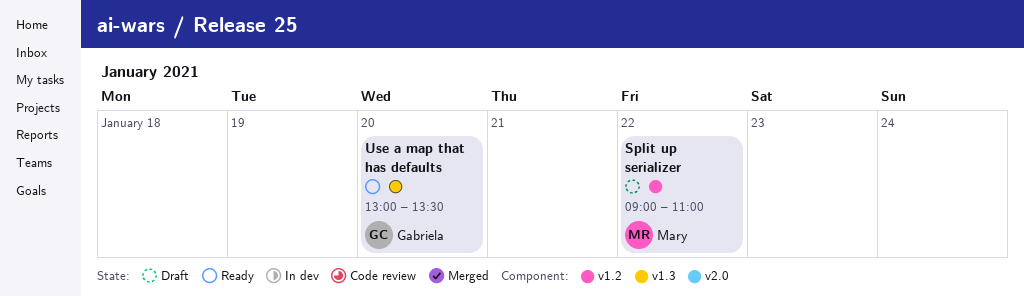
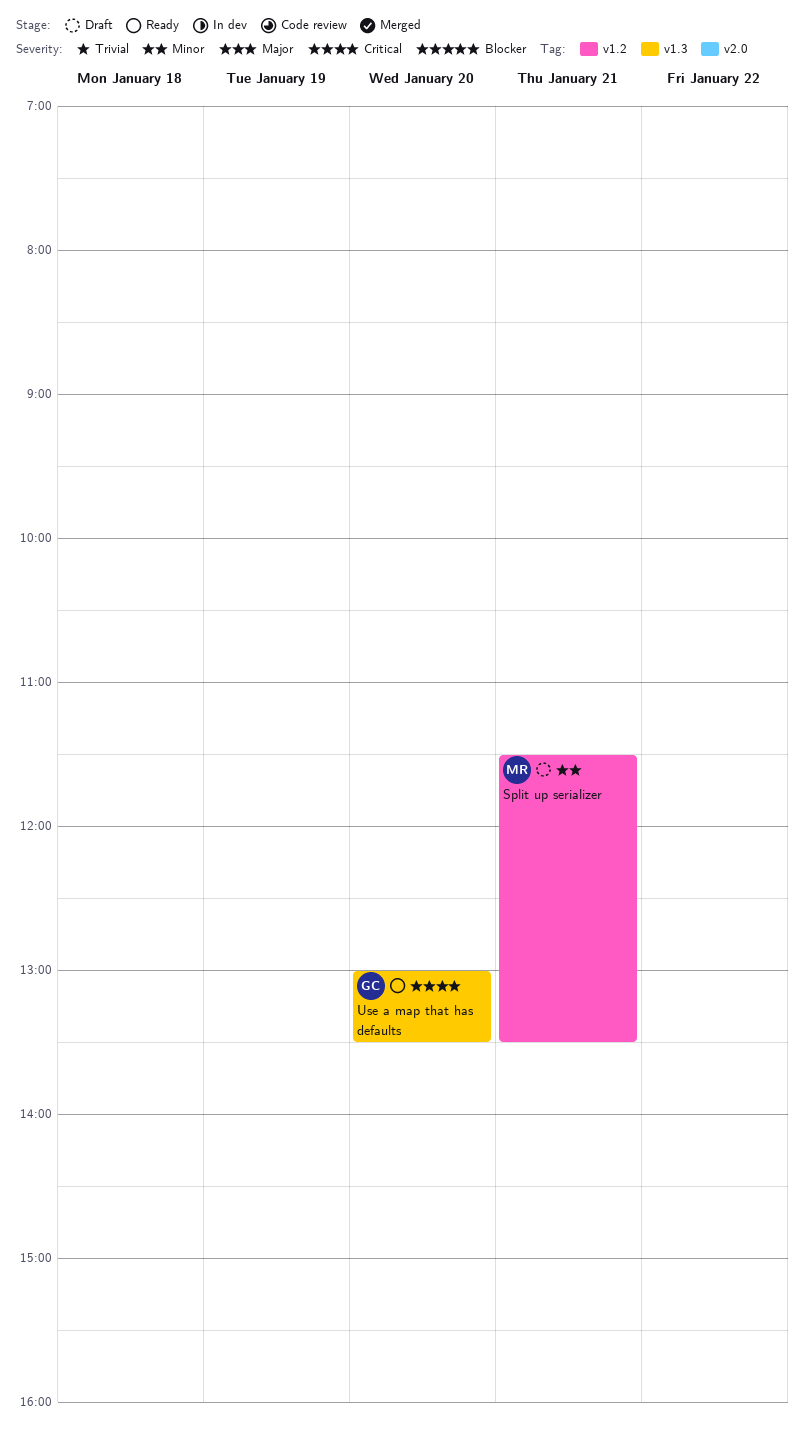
Split up serializer, day: Jan 22 -> Jan 21
Split up serializer, begins: 09:00 -> 11:30
Split up serializer, ends: 11:00 -> 13:30

